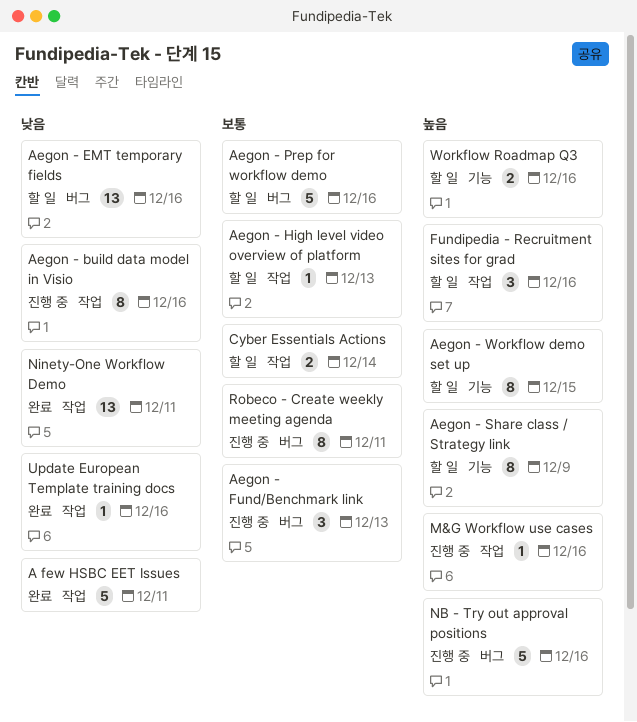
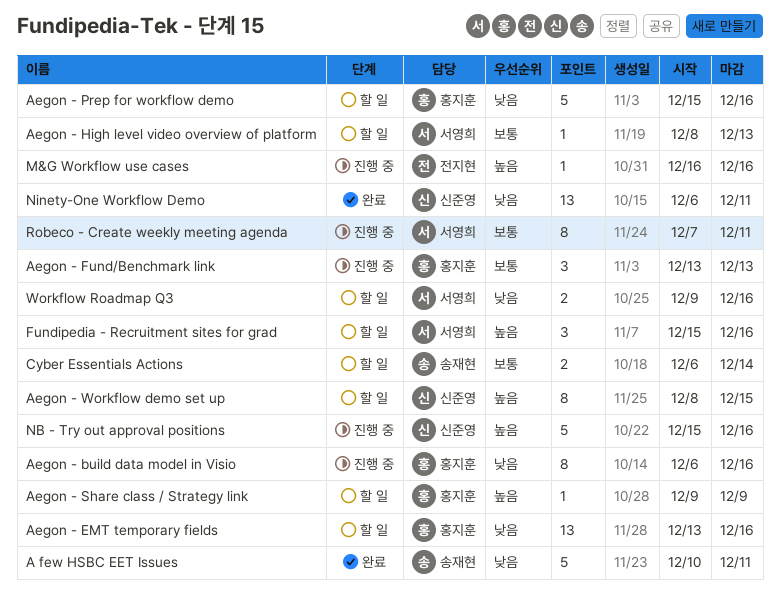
Aegon - Prep for workflow demo, priority: 보통 -> 낮음
Aegon - Share class / Strategy link, estimate: 8 -> 1
Update European Template training docs: present -> none
Workflow Roadmap Q3, priority: 높음 -> 낮음

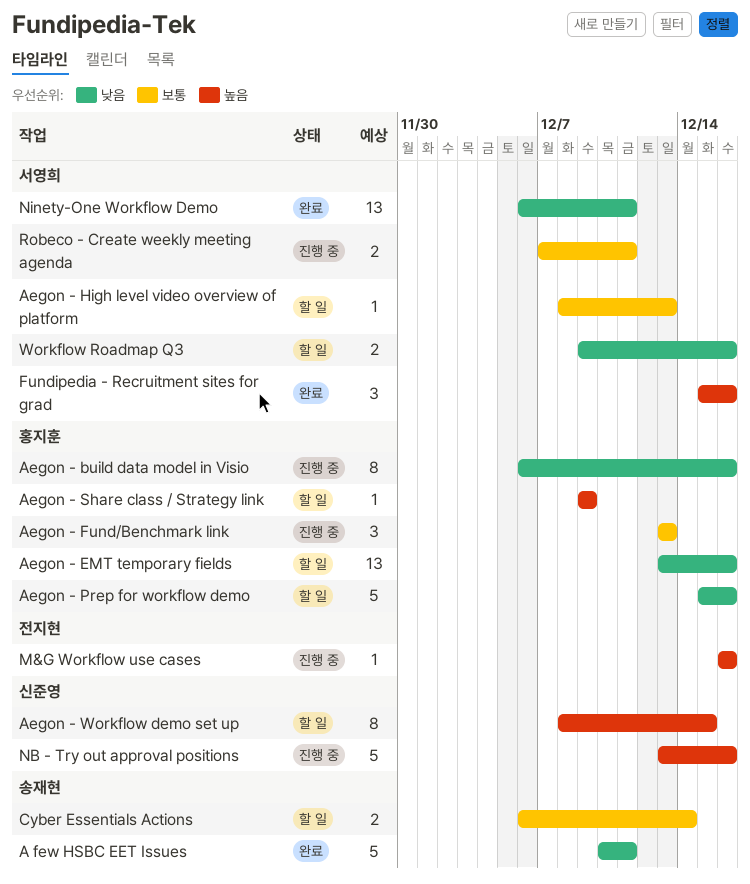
Fundipedia - Recruitment sites for grad, status: 할 일 -> 완료
NB - Try out approval positions, start: Dec 15 -> Dec 13
Ninety-One Workflow Demo, owner: 신준영 -> 서영희
Robeco - Create weekly meeting agenda, estimate: 8 -> 2

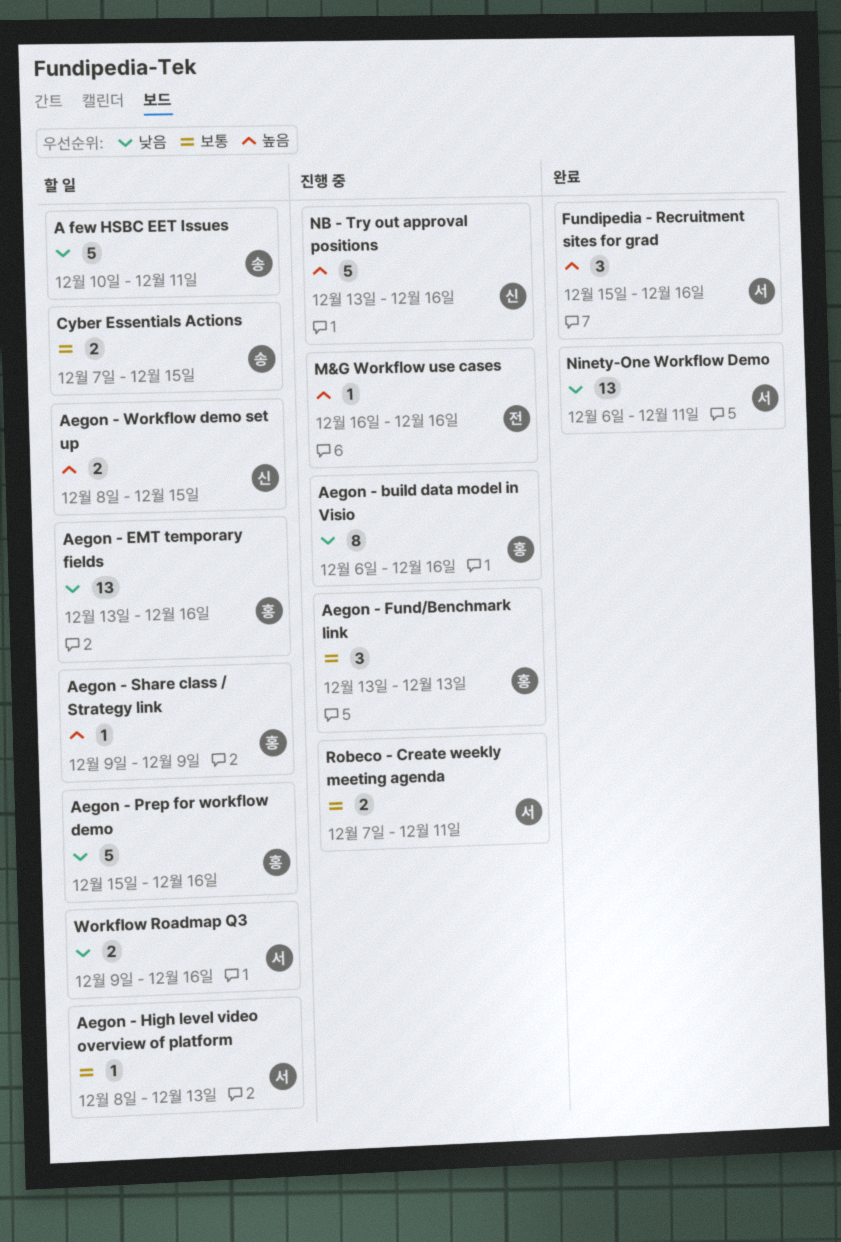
A few HSBC EET Issues, status: 완료 -> 할 일
Aegon - Workflow demo set up, estimate: 8 -> 2
Cyber Essentials Actions, start: Dec 6 -> Dec 7
Cyber Essentials Actions, due: Dec 14 -> Dec 15

